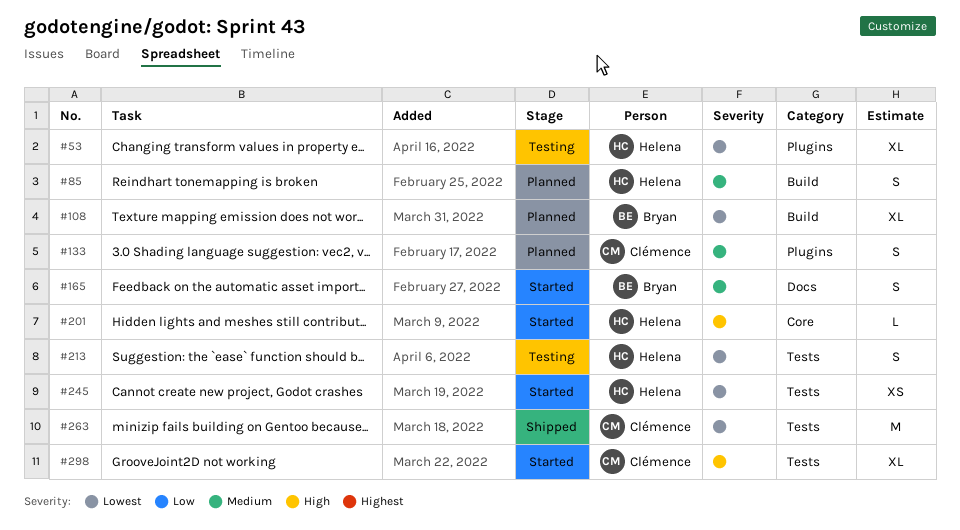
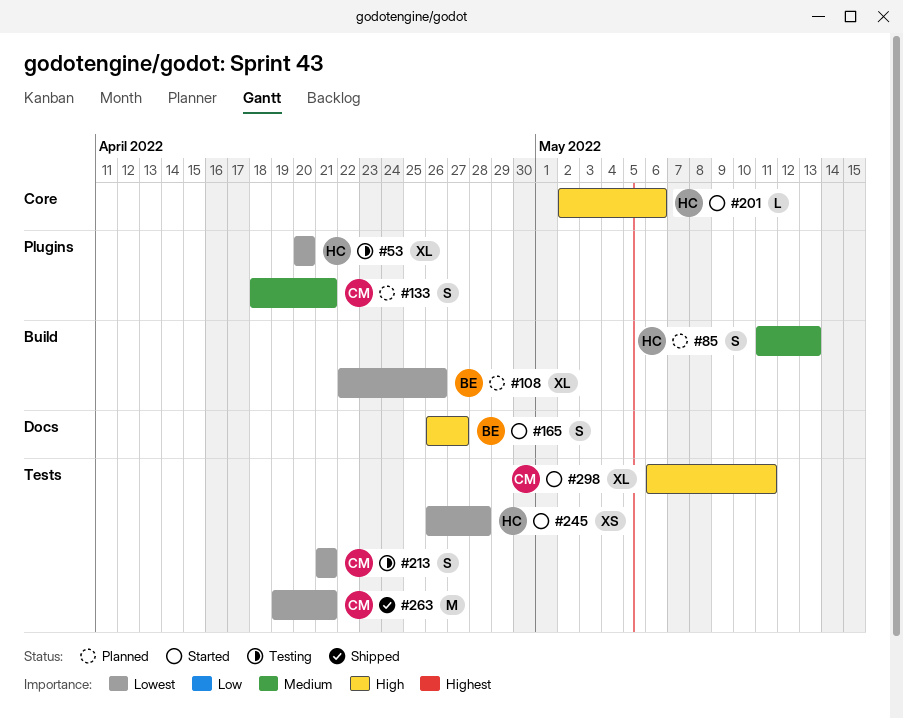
#165, priority: Medium -> High
#213, owner: Helena -> Clémence

